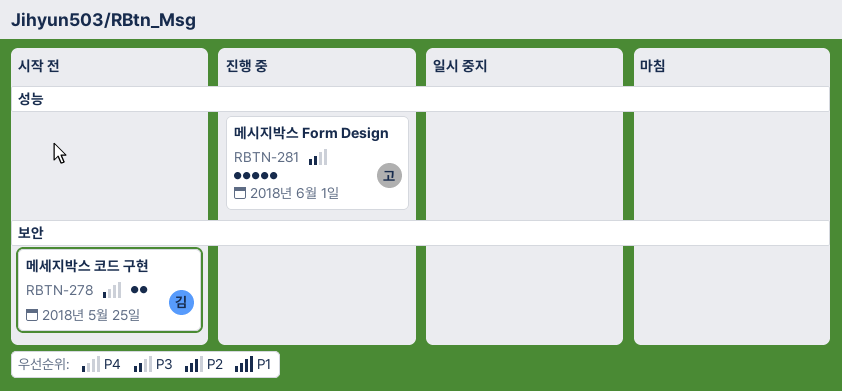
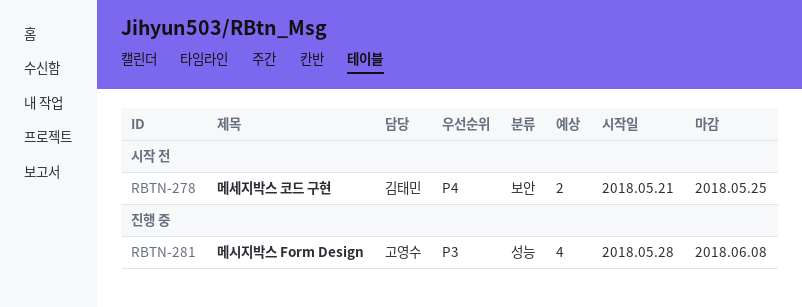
RBTN-281, estimate: 5 -> 4
RBTN-281, due: Jun 1 -> Jun 8

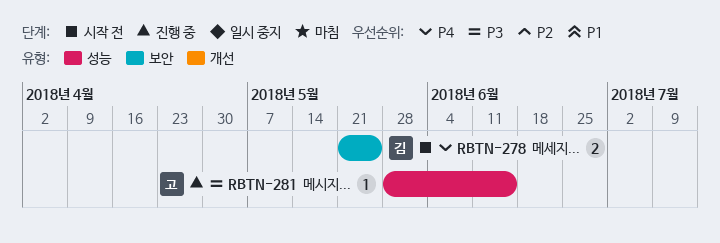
RBTN-281, estimate: 4 -> 1
RBTN-281, due: Jun 8 -> Jun 15

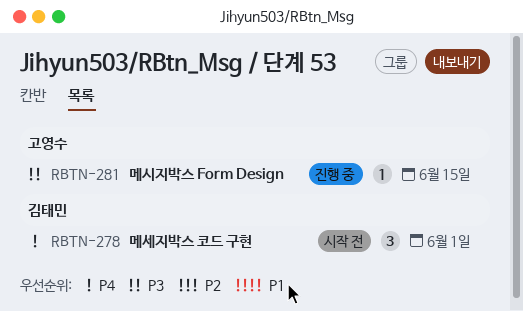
RBTN-278, estimate: 2 -> 3
RBTN-278, due: May 25 -> Jun 1

